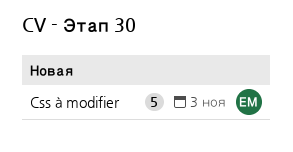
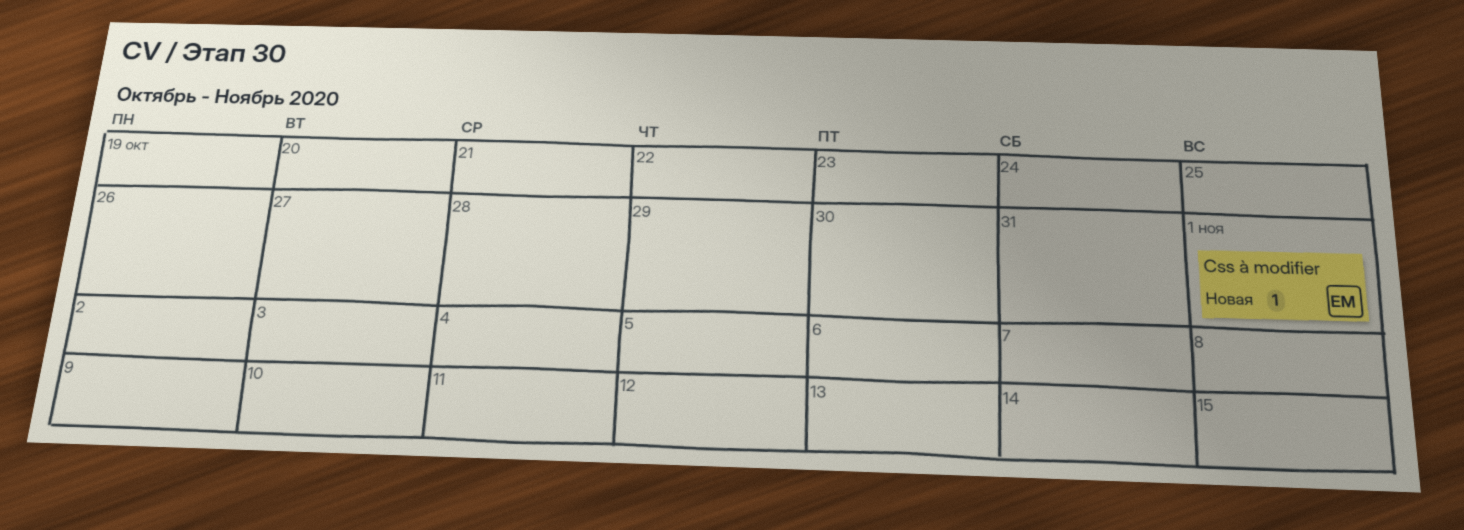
Css à modifier, estimate: 5 -> 1
Css à modifier, due: Nov 3 -> Nov 1

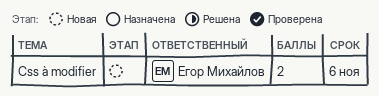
Css à modifier, estimate: 1 -> 2
Css à modifier, due: Nov 1 -> Nov 6

